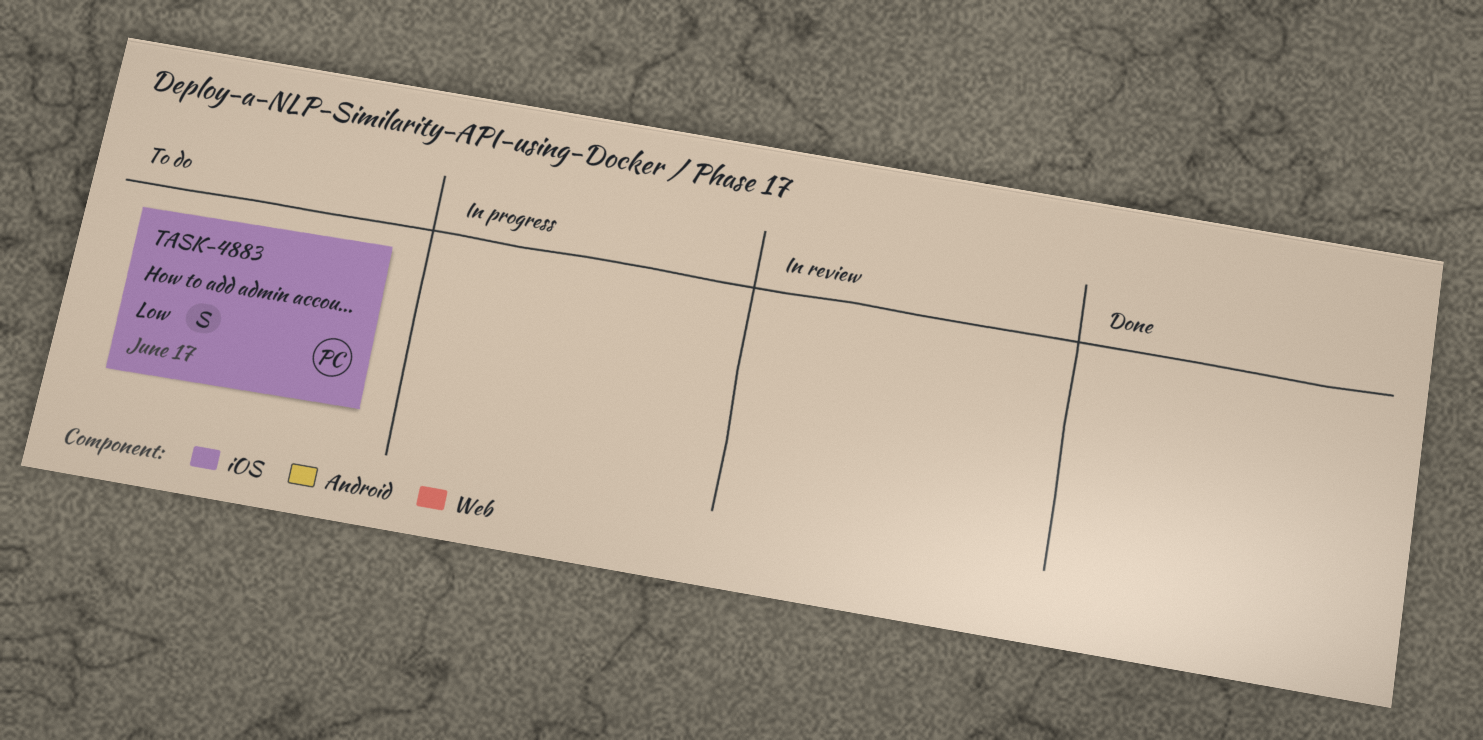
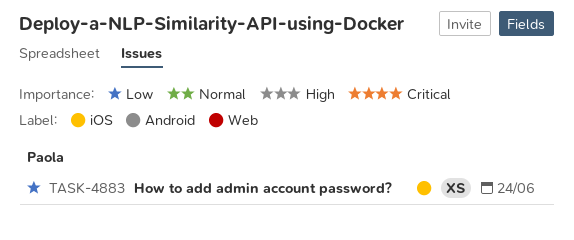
TASK-4883, estimate: S -> XS
TASK-4883, due: Jun 17 -> Jun 24

